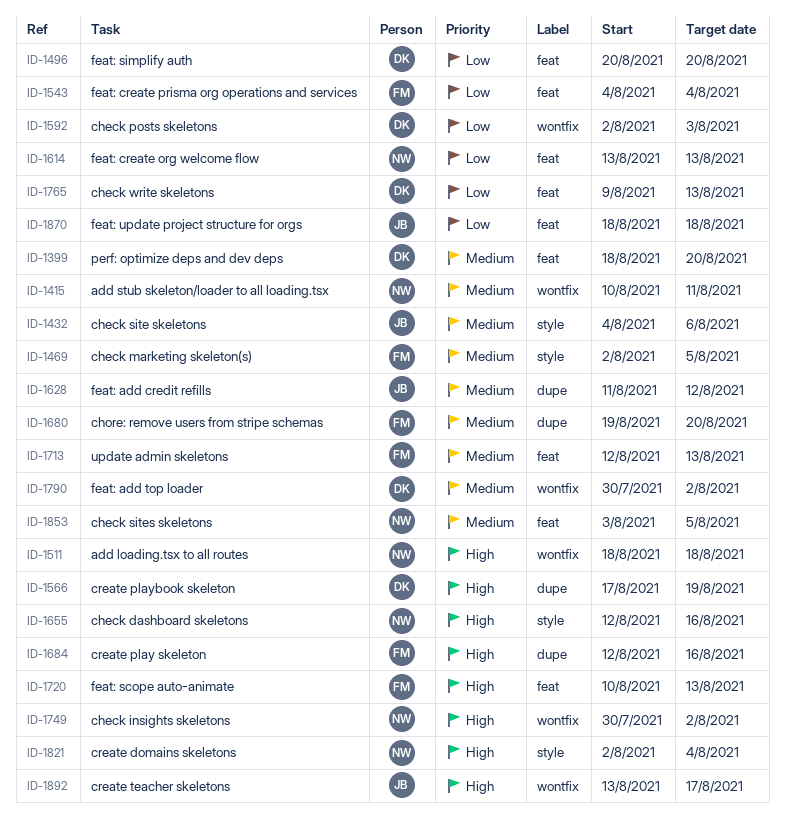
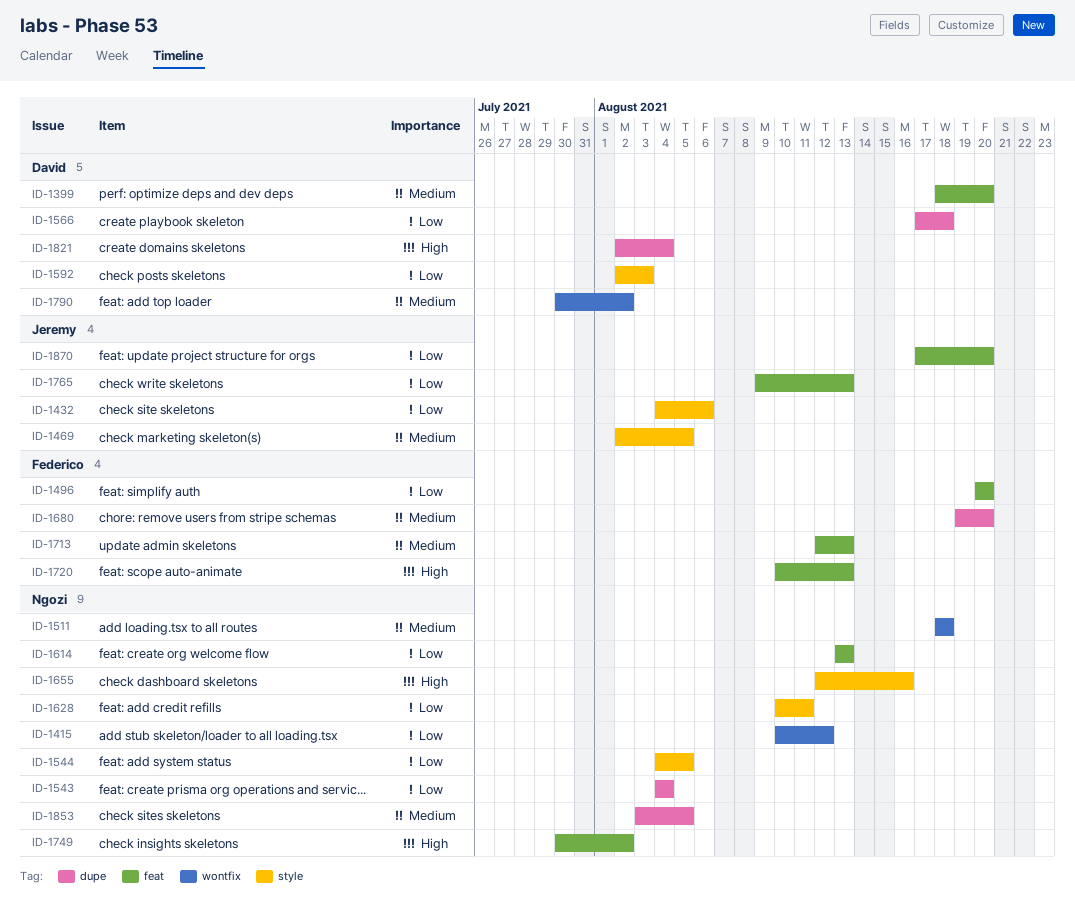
ID-1415, priority: Medium -> Low
ID-1415, due: Aug 11 -> Aug 12
ID-1432, priority: Medium -> Low
ID-1469, owner: Federico -> Jeremy
ID-1496, owner: David -> Federico
ID-1511, priority: High -> Medium
ID-1543, owner: Federico -> Ngozi
ID-1543, label: feat -> dupe
ID-1544: none -> present
ID-1566, priority: High -> Low
ID-1566, due: Aug 19 -> Aug 18
ID-1592, label: wontfix -> style
ID-1628, owner: Jeremy -> Ngozi
ID-1628, priority: Medium -> Low
ID-1628, label: dupe -> style
ID-1628, start: Aug 11 -> Aug 10
ID-1628, due: Aug 12 -> Aug 11
ID-1684: present -> none
ID-1749, label: wontfix -> feat
ID-1765, owner: David -> Jeremy
ID-1821, owner: Ngozi -> David
ID-1821, label: style -> dupe
ID-1853, label: feat -> dupe
ID-1870, start: Aug 18 -> Aug 17
ID-1870, due: Aug 18 -> Aug 20
ID-1892: present -> none

